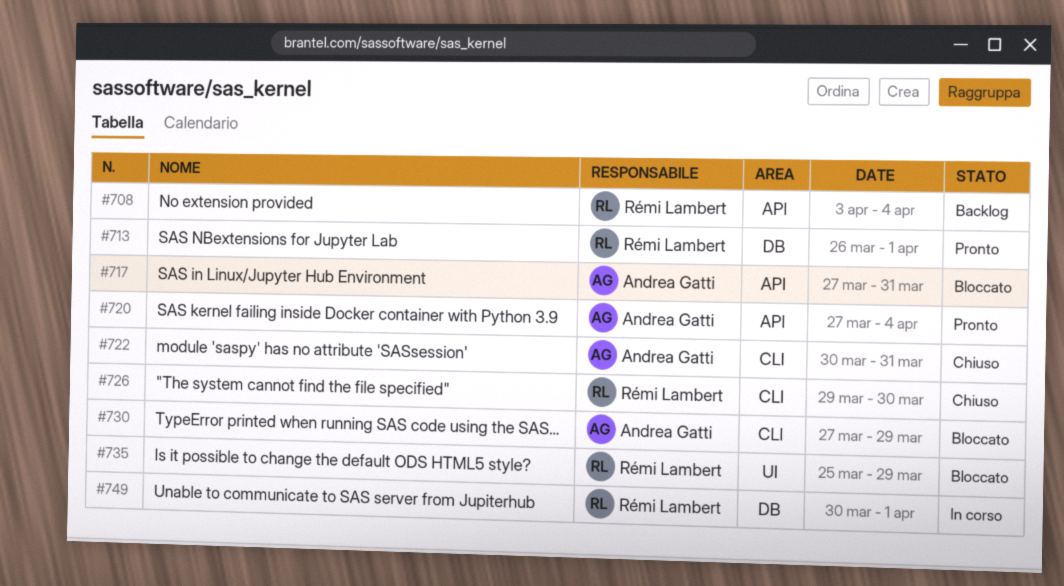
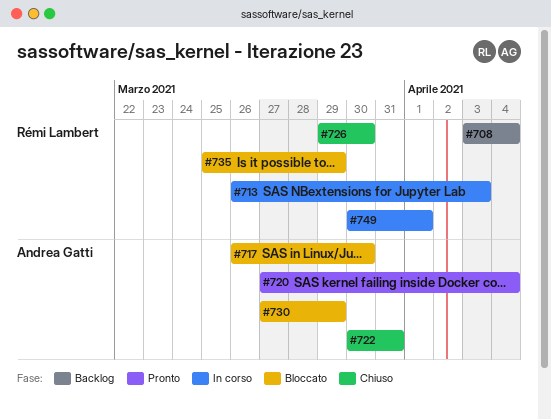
#713, status: Pronto -> In corso
#713, due: Apr 1 -> Apr 3
#717, start: Mar 27 -> Mar 26
#717, due: Mar 31 -> Mar 30

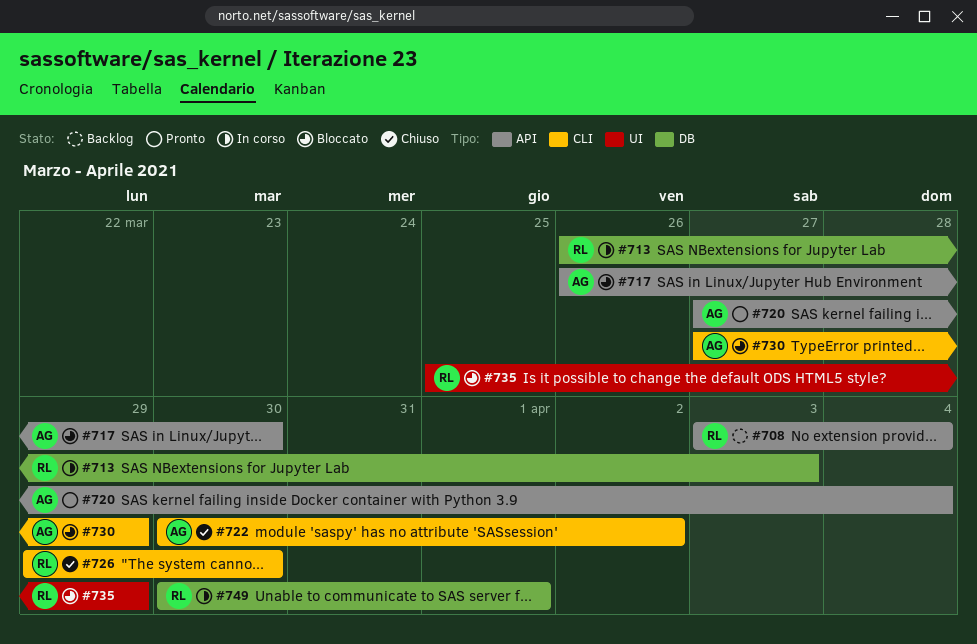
#722, due: Mar 31 -> Apr 2

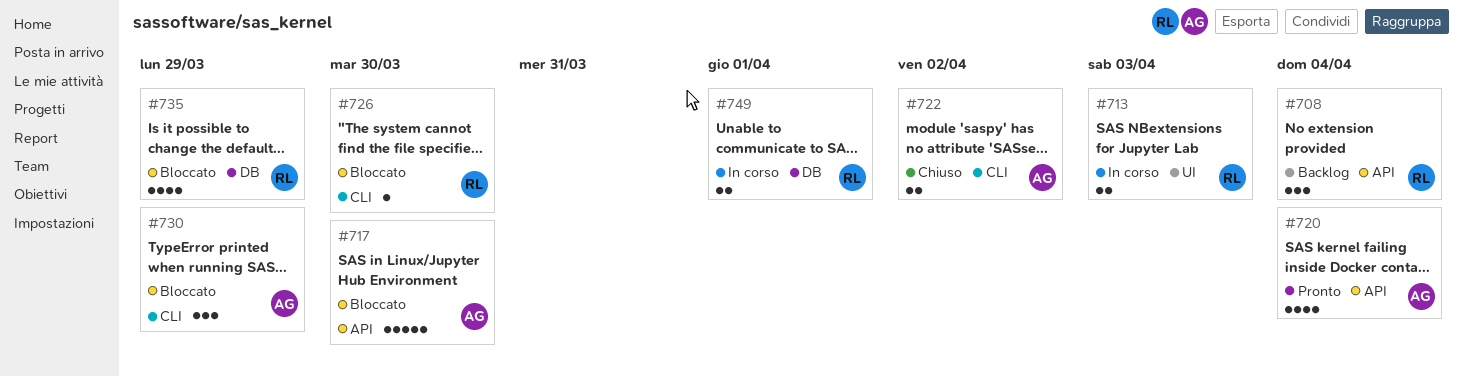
#713, label: DB -> UI
#726, status: Chiuso -> Bloccato
#735, label: UI -> DB

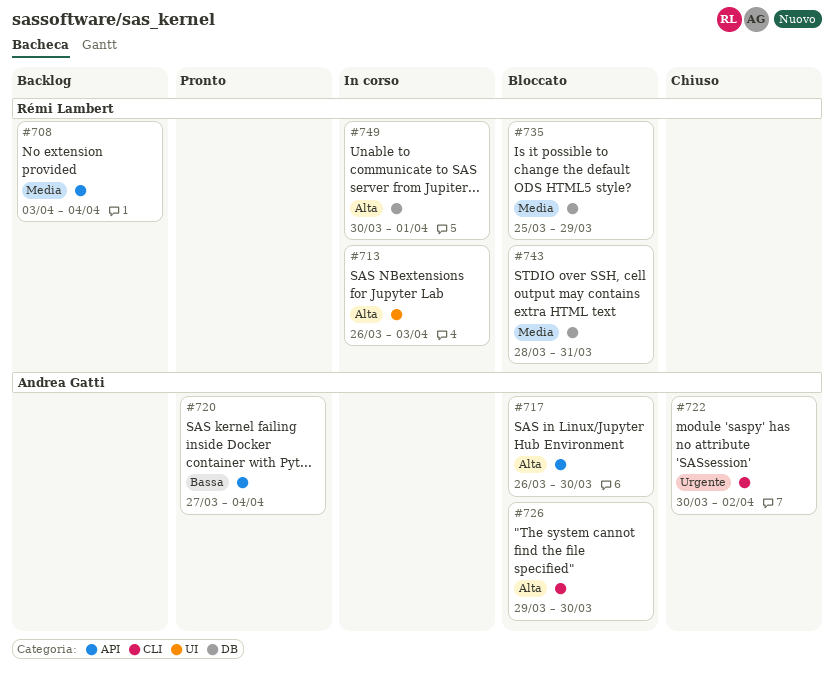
#726, owner: Rémi Lambert -> Andrea Gatti
#730: present -> none
#743: none -> present

